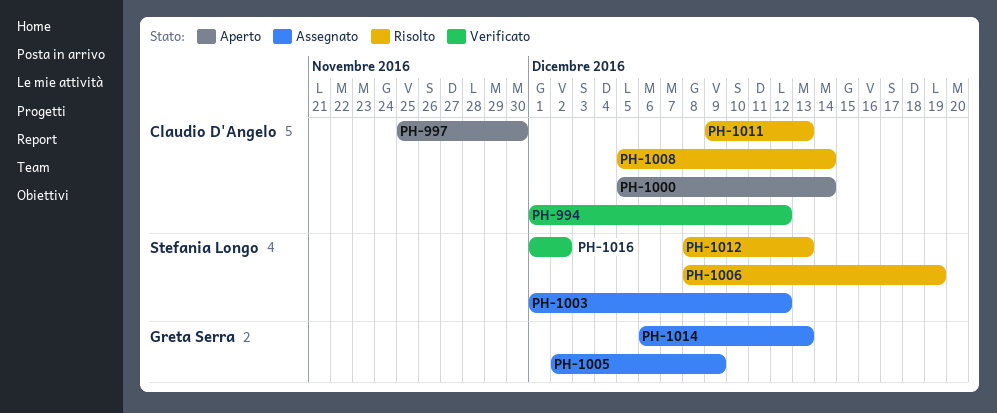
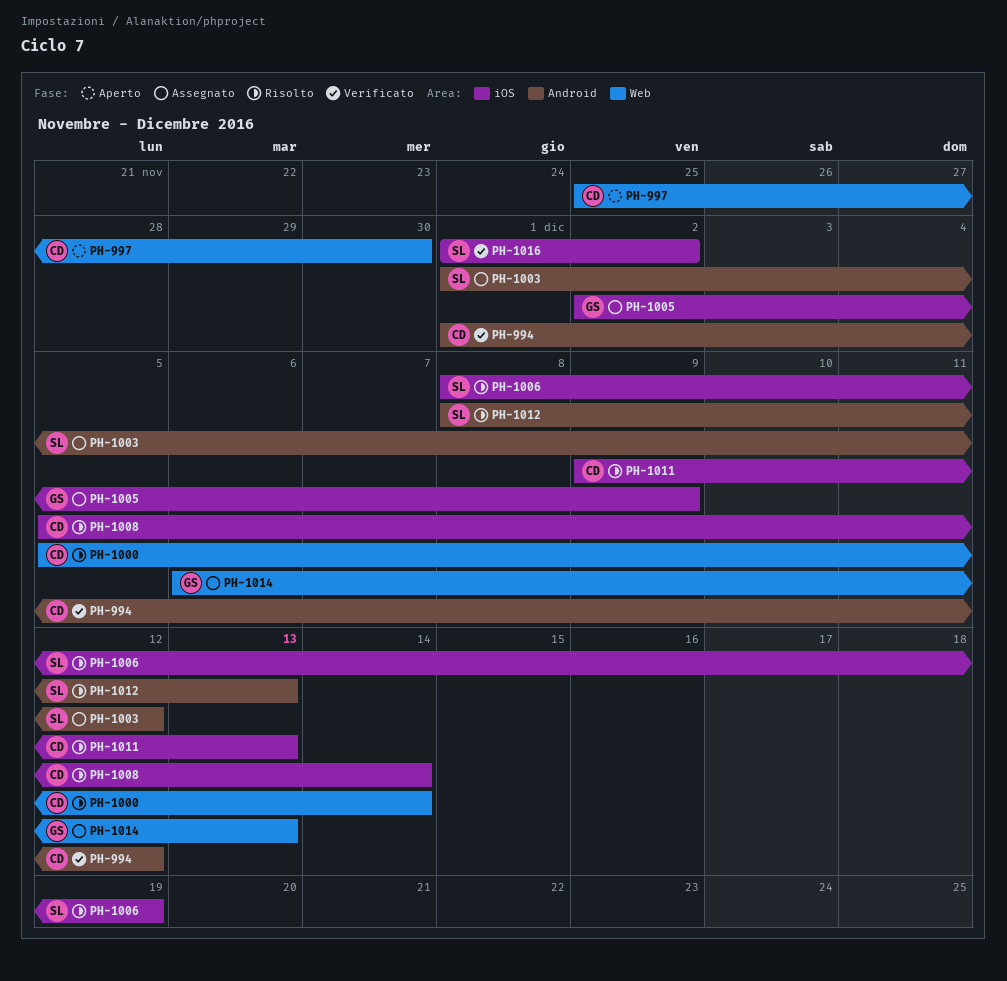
PH-1000, status: Aperto -> Risolto

